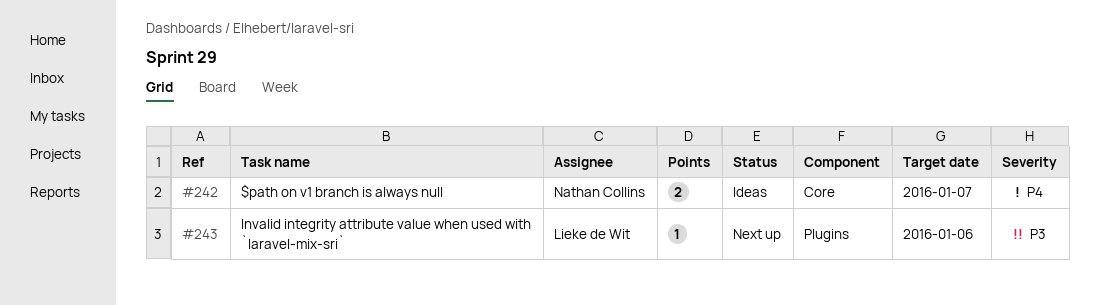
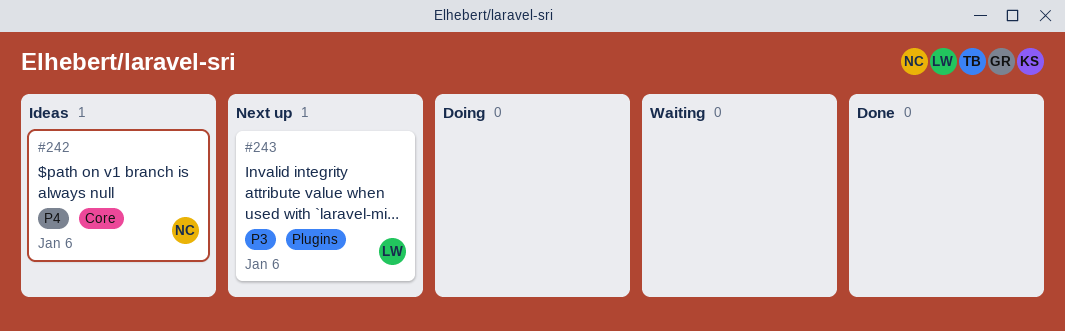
#242, due: Jan 7 -> Jan 6

